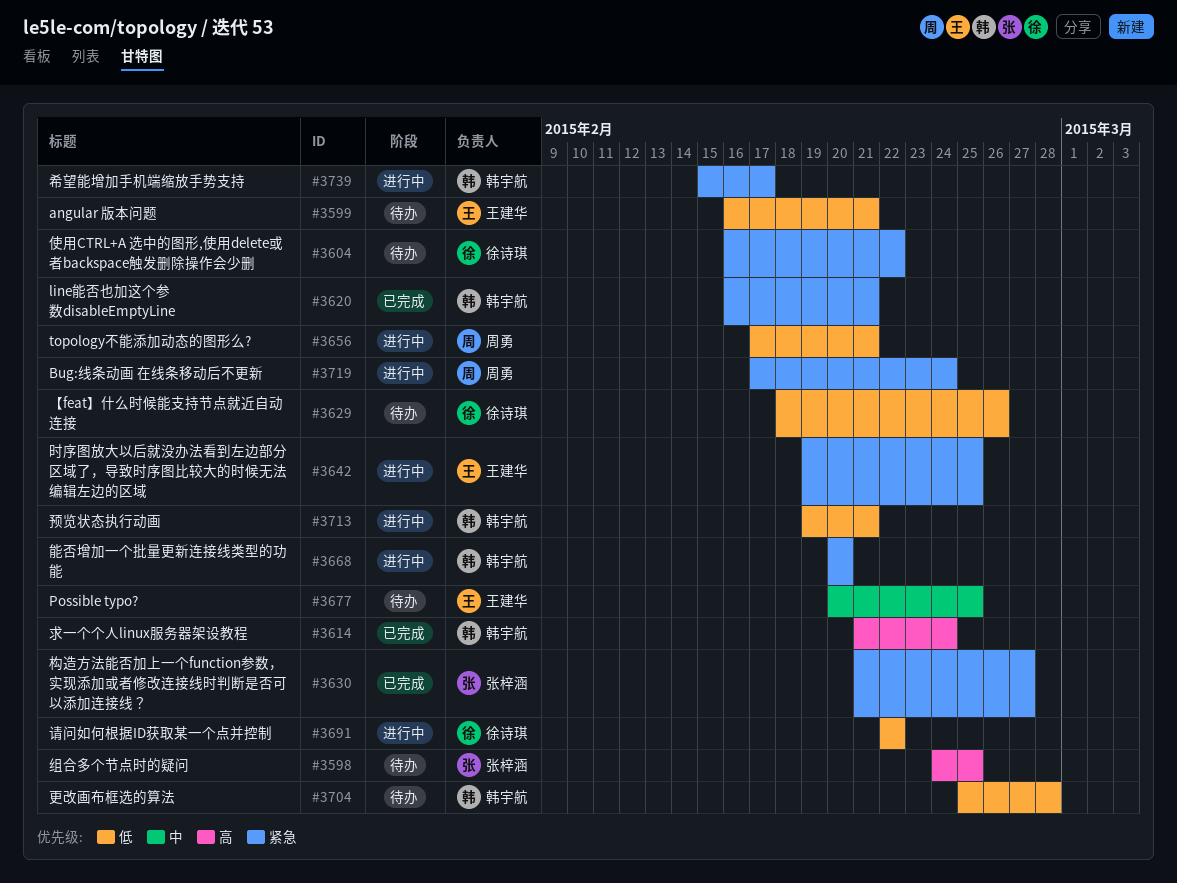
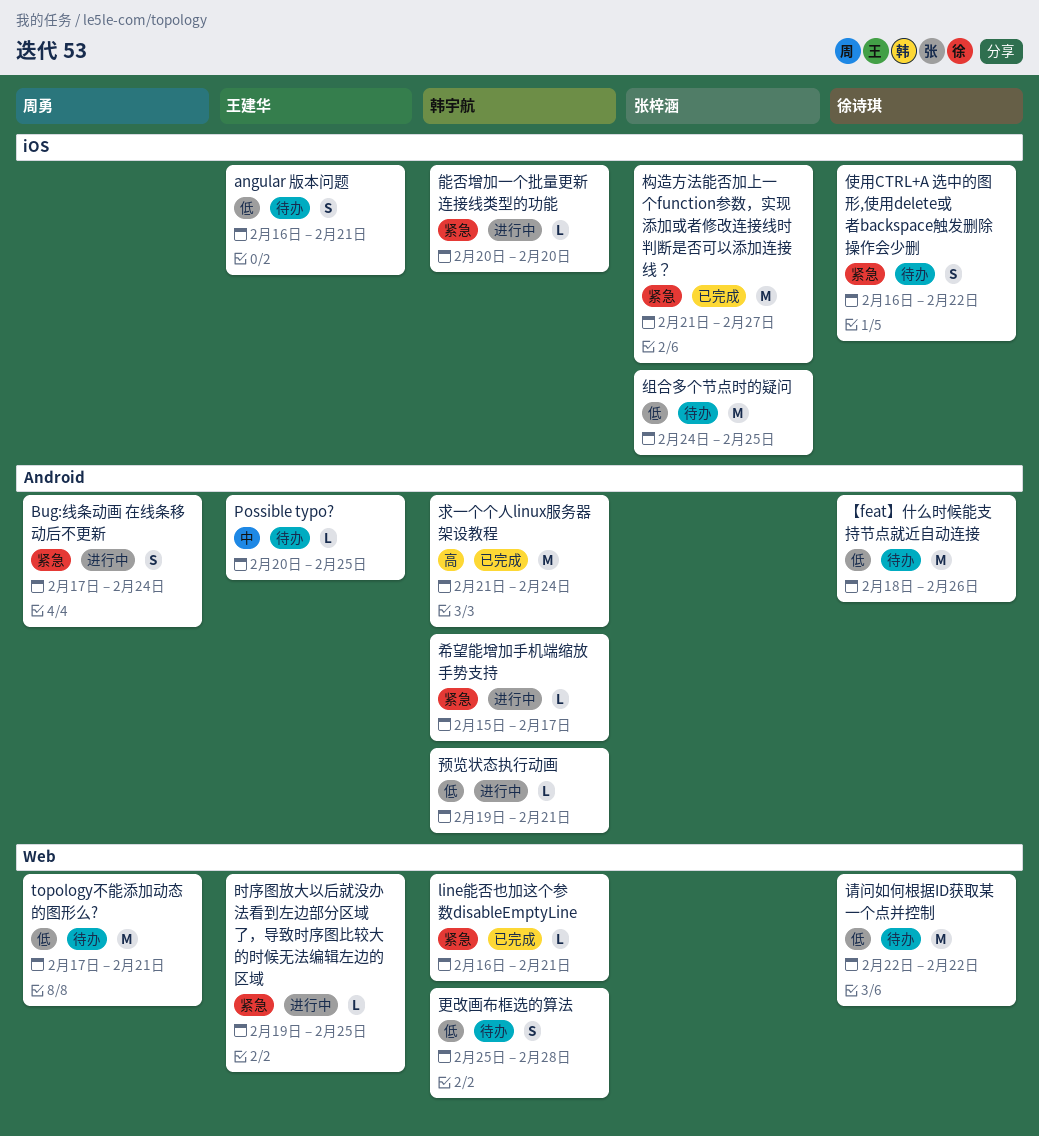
topology不能添加动态的图形么?, status: 进行中 -> 待办
组合多个节点时的疑问, priority: 高 -> 低
请问如何根据ID获取某一个点并控制, status: 进行中 -> 待办

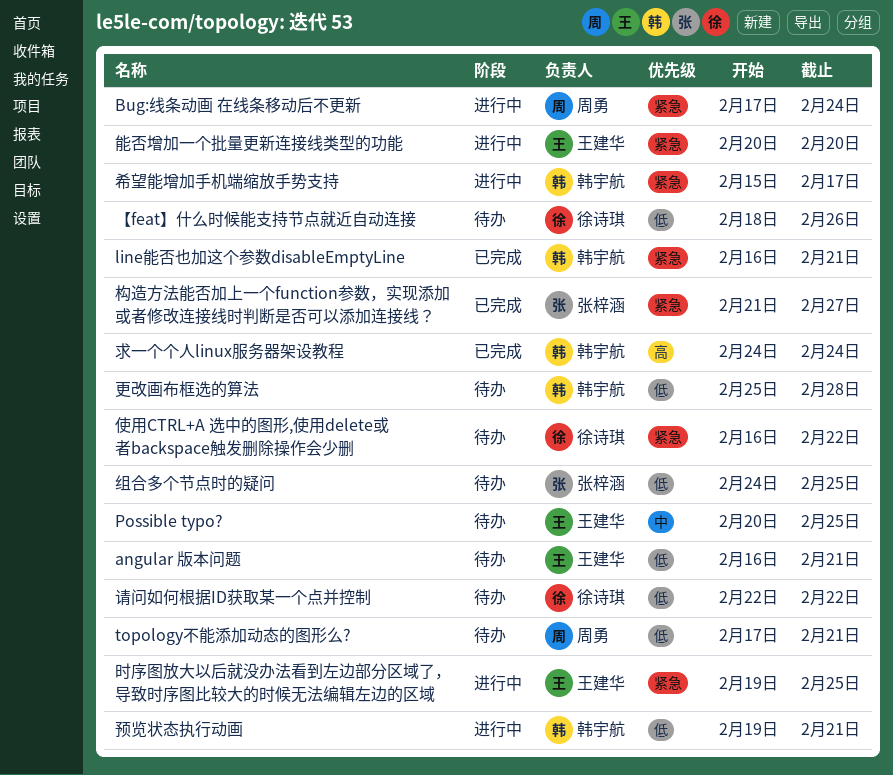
求一个个人linux服务器架设教程, start: Feb 21 -> Feb 24
能否增加一个批量更新连接线类型的功能, owner: 韩宇航 -> 王建华

